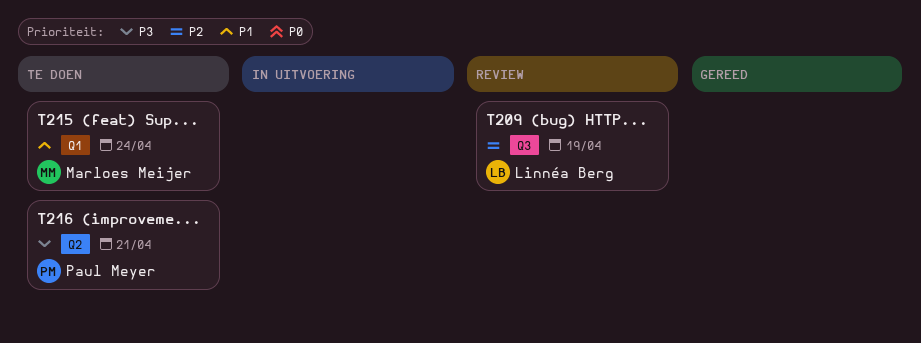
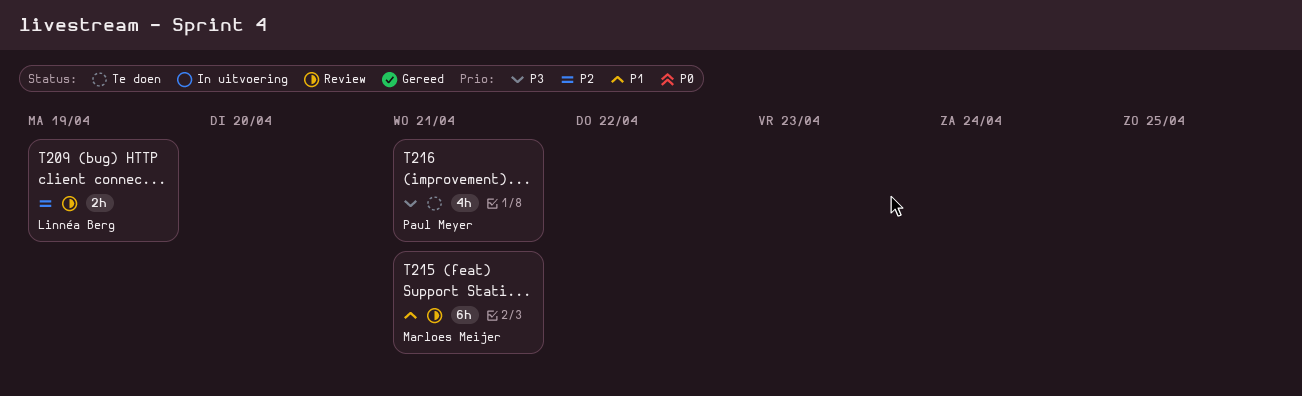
T215, status: Te doen -> Review
T215, due: Apr 24 -> Apr 21

